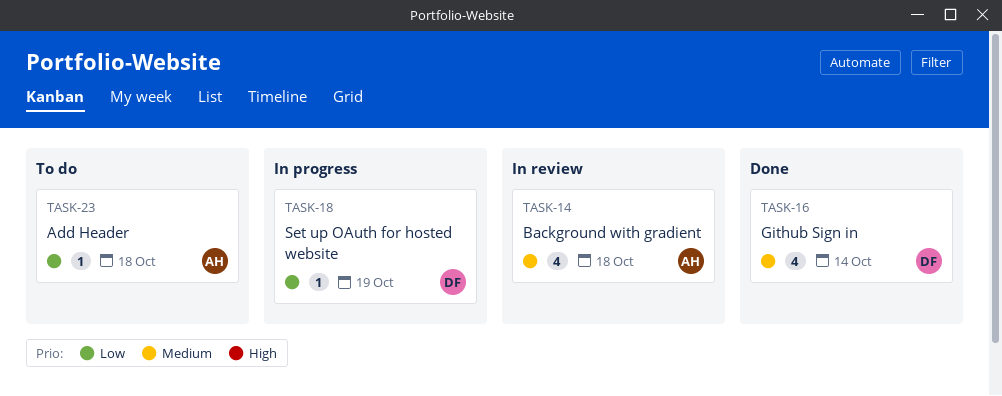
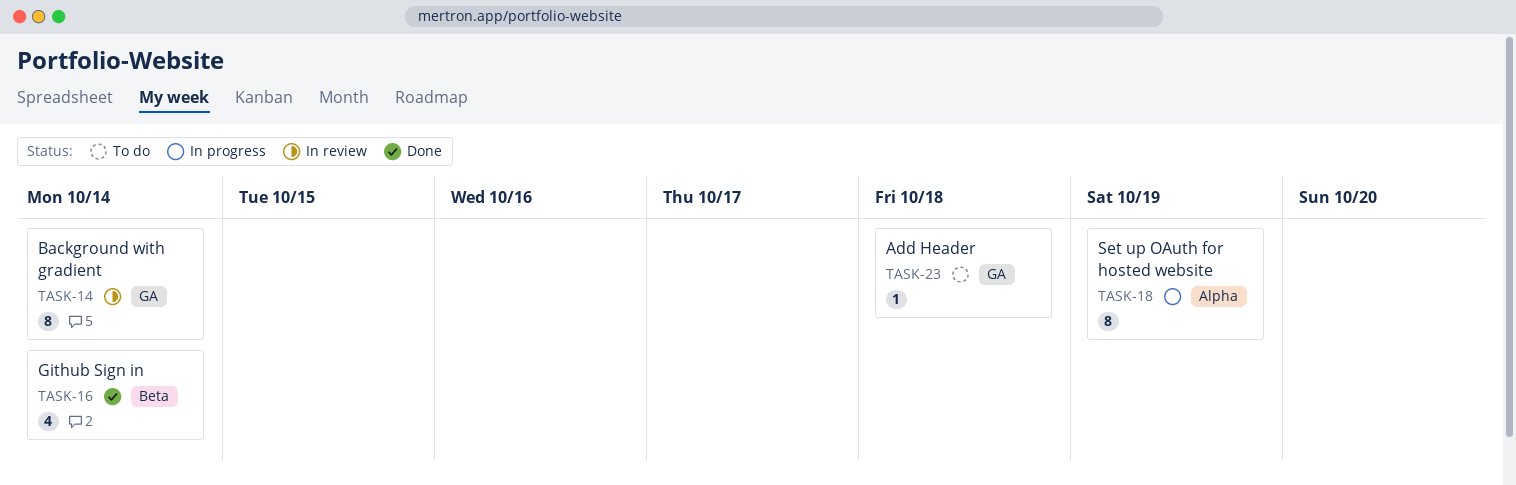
TASK-14, estimate: 4 -> 8
TASK-14, due: Oct 18 -> Oct 14
TASK-18, estimate: 1 -> 8

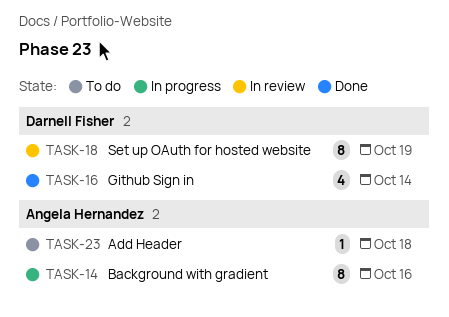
TASK-14, status: In review -> In progress
TASK-14, due: Oct 14 -> Oct 16
TASK-18, status: In progress -> In review

